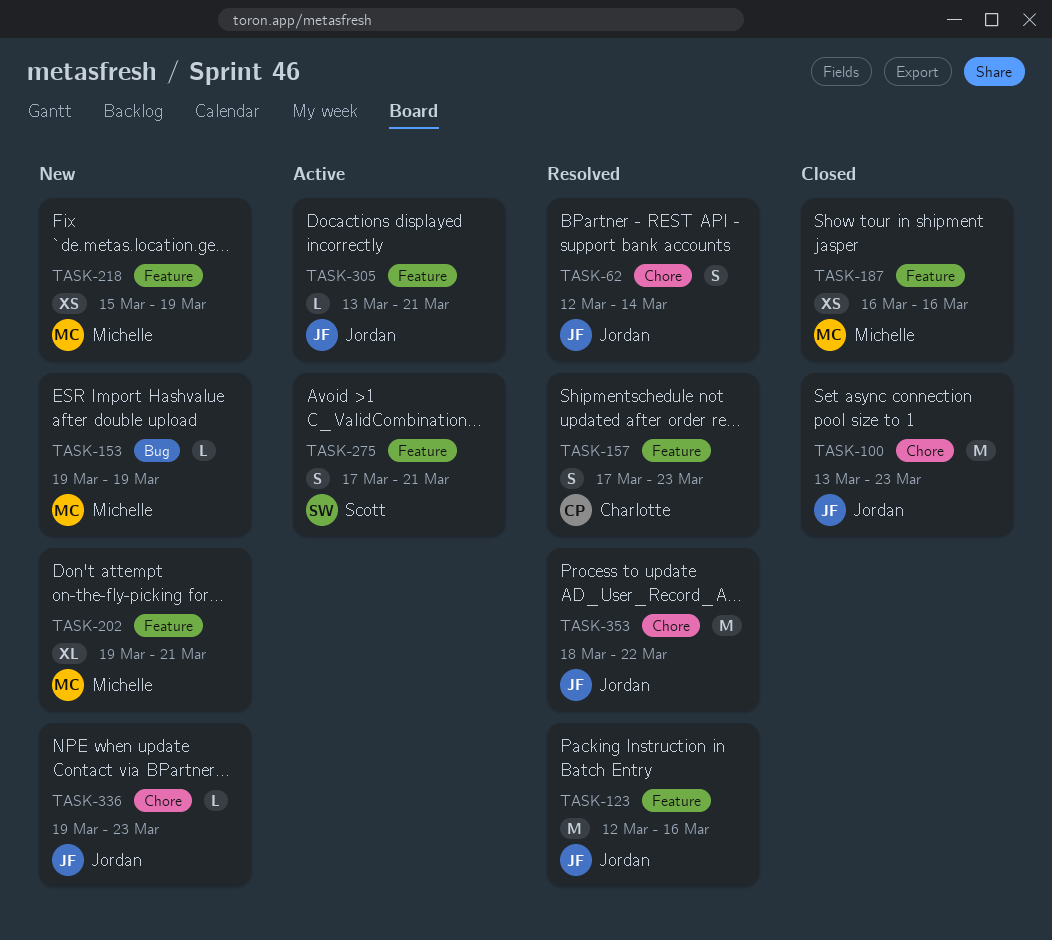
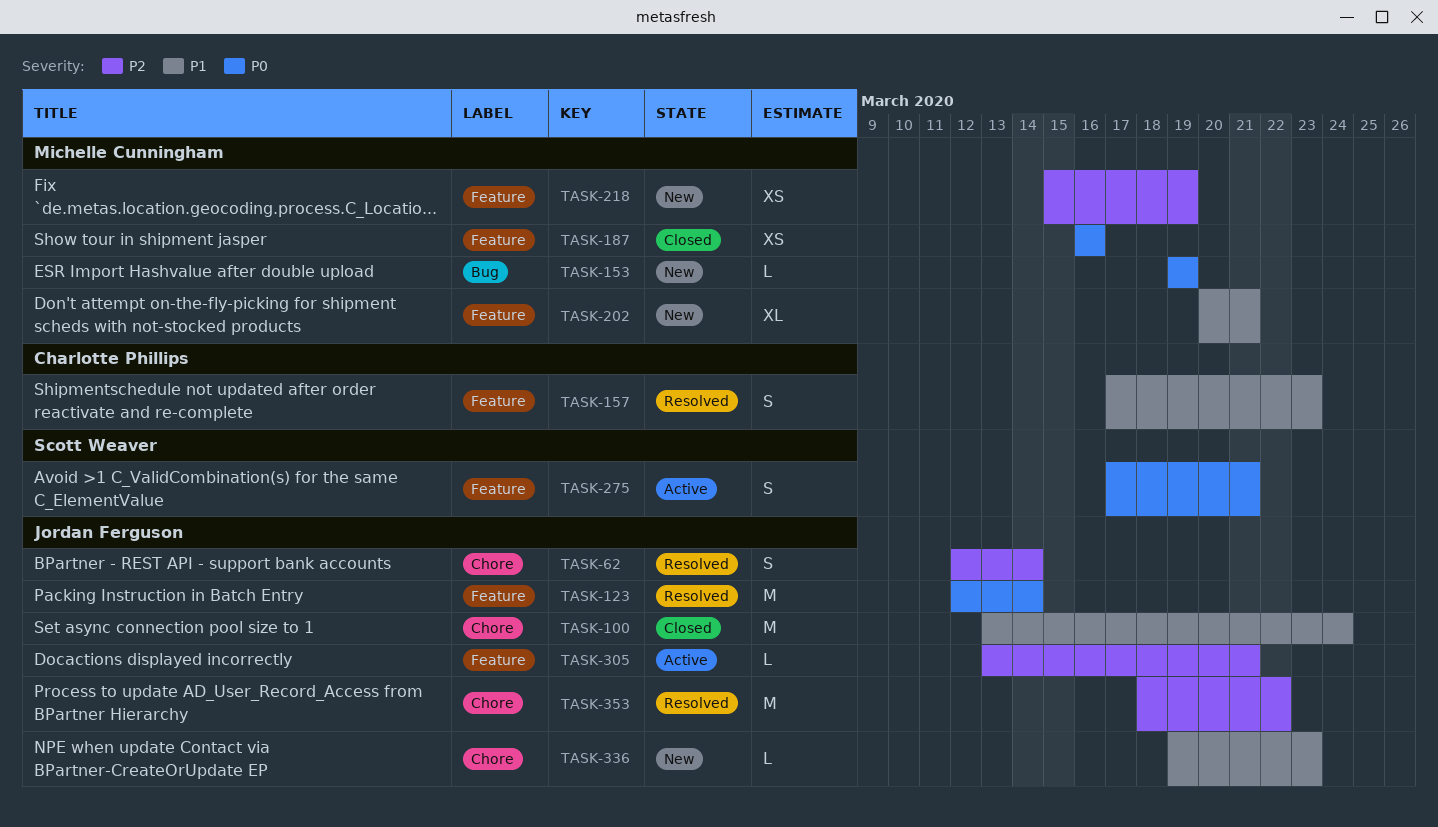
TASK-100, due: Mar 23 -> Mar 24
TASK-123, due: Mar 16 -> Mar 14
TASK-202, start: Mar 19 -> Mar 20

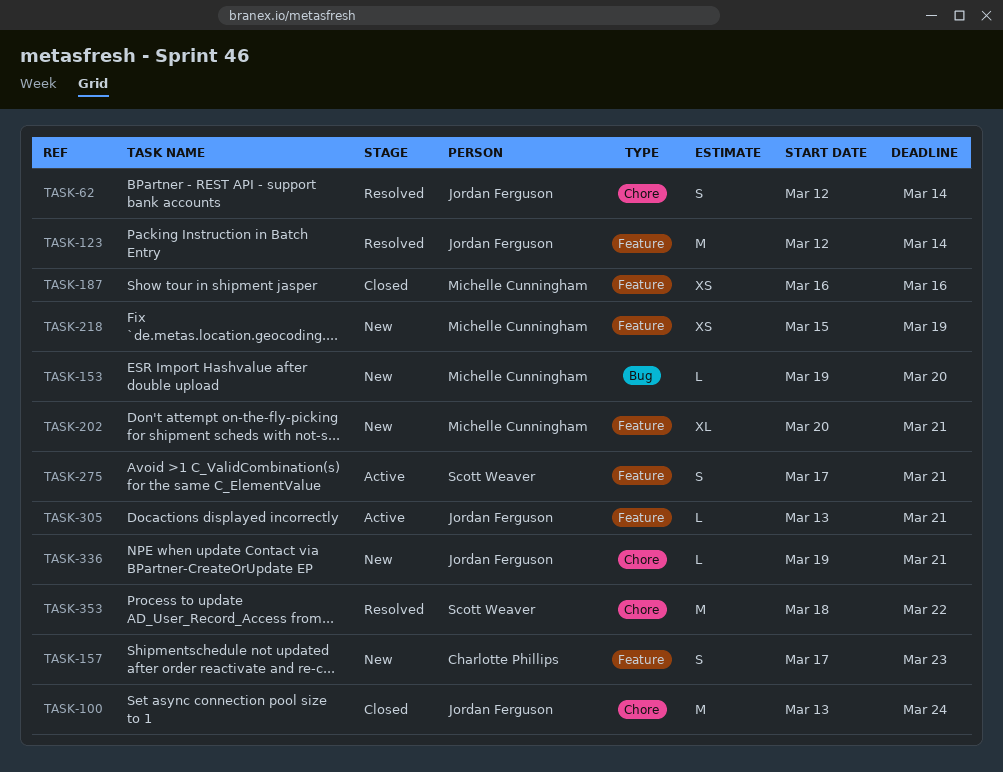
TASK-153, due: Mar 19 -> Mar 20
TASK-157, status: Resolved -> New
TASK-336, due: Mar 23 -> Mar 21
TASK-353, owner: Jordan Ferguson -> Scott Weaver

